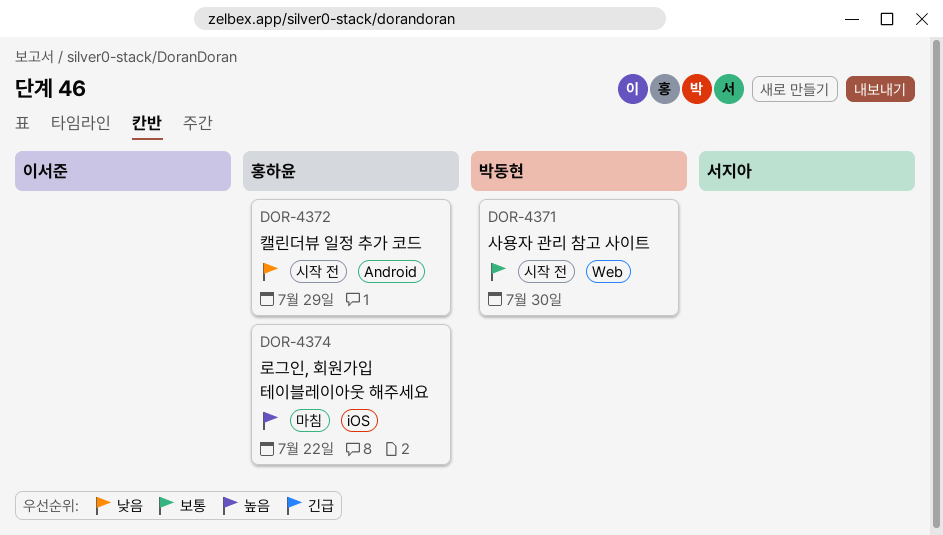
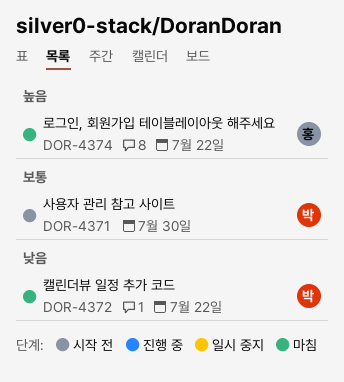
DOR-4372, status: 시작 전 -> 마침
DOR-4372, owner: 홍하윤 -> 박동현
DOR-4372, due: Jul 29 -> Jul 22

